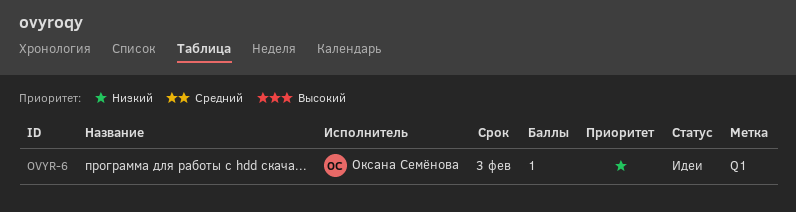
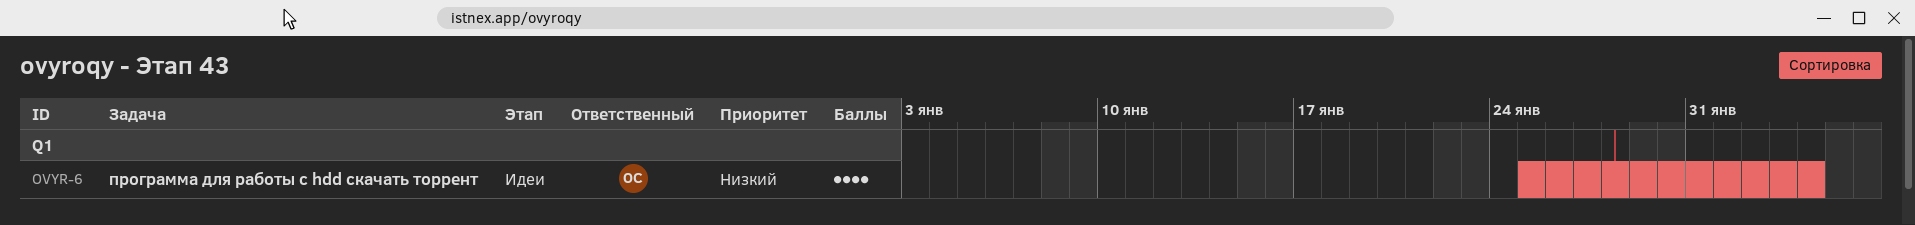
OVYR-6, estimate: 1 -> 4
OVYR-6, due: Feb 3 -> Feb 4

